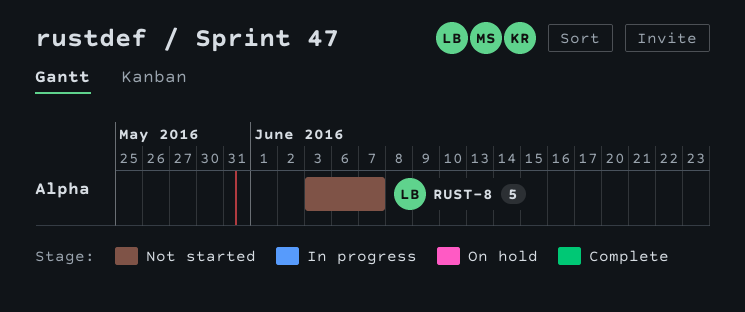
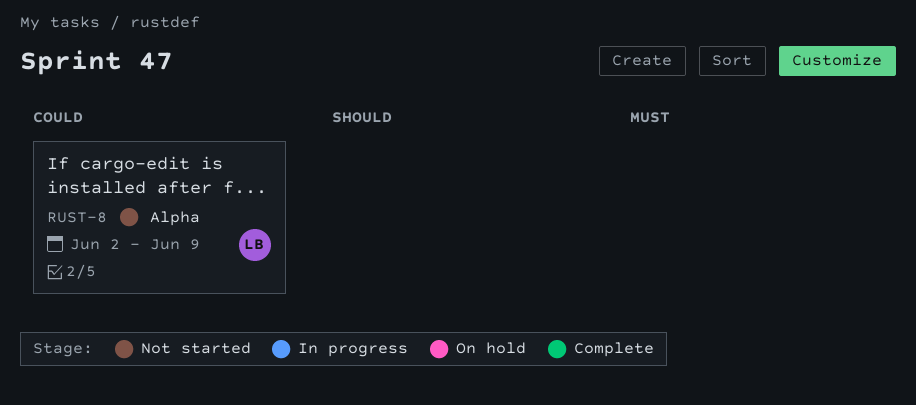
RUST-8, start: Jun 3 -> Jun 2
RUST-8, due: Jun 7 -> Jun 9

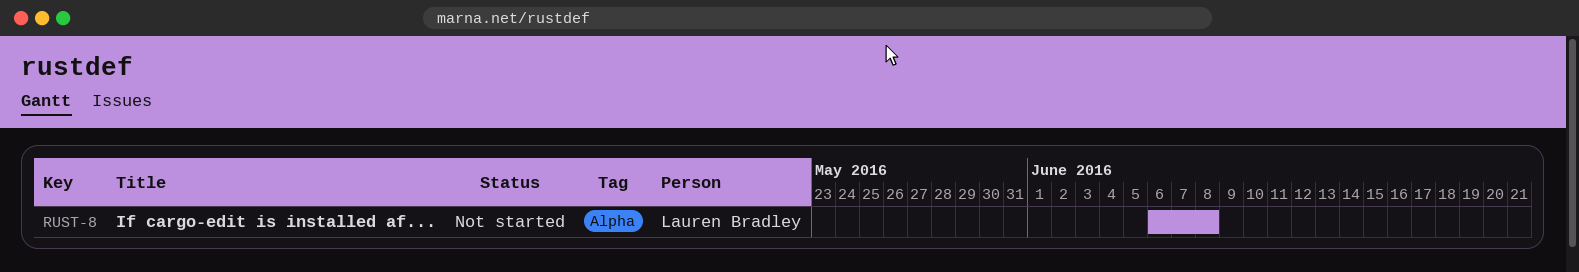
RUST-8, start: Jun 2 -> Jun 6
RUST-8, due: Jun 9 -> Jun 8

